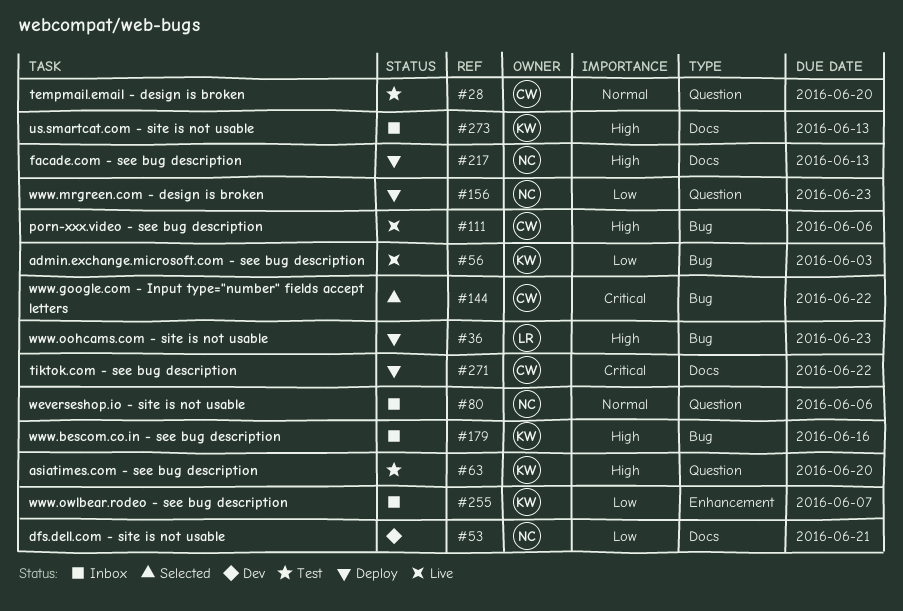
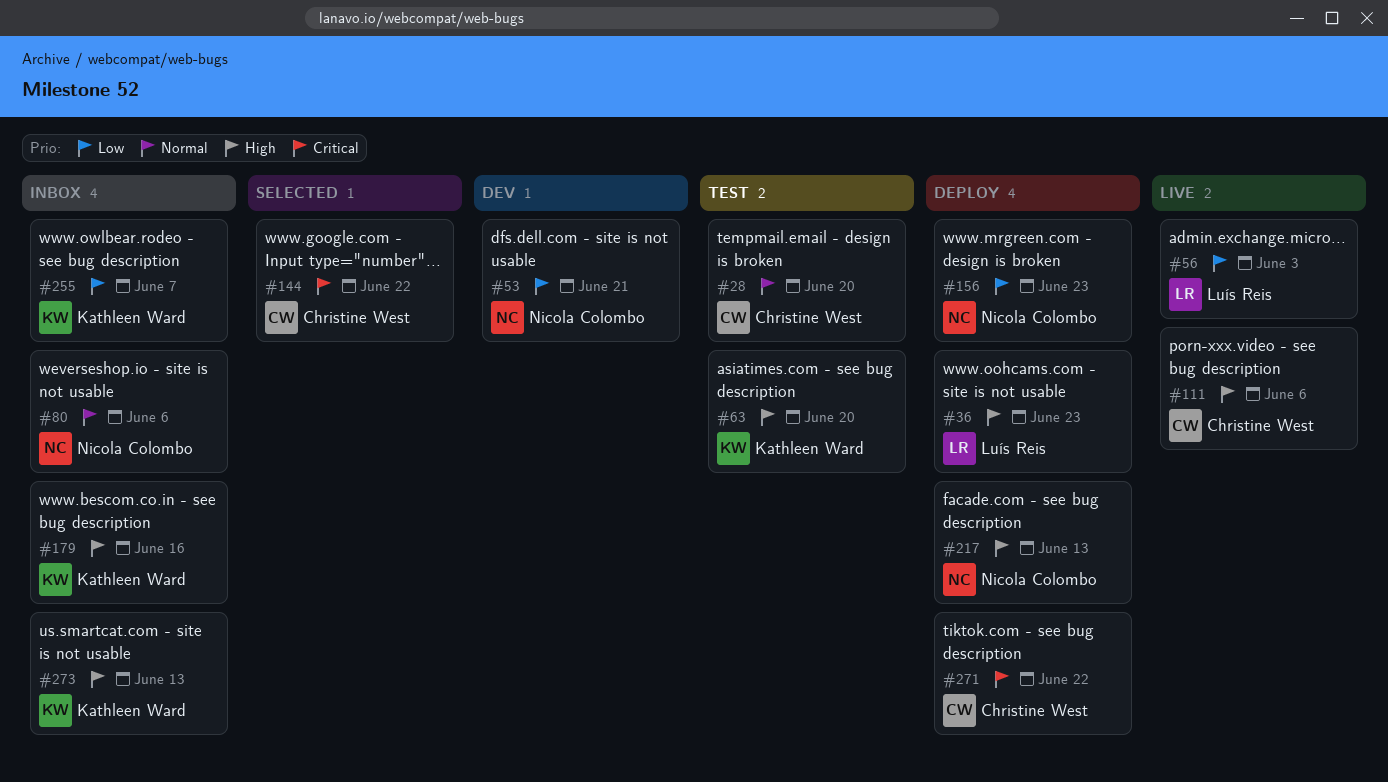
#56, owner: Kathleen Ward -> Luís Reis

